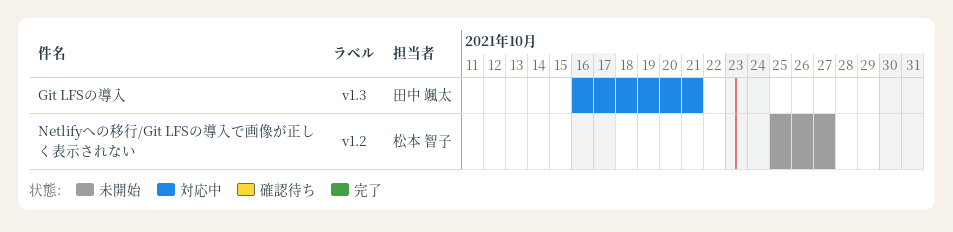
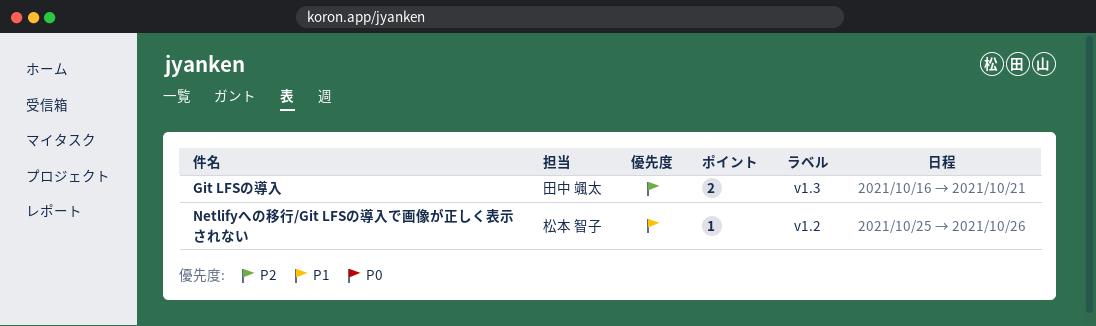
Netlifyへの移行/Git LFSの導入で画像が正しく表示されない, due: Oct 27 -> Oct 26

